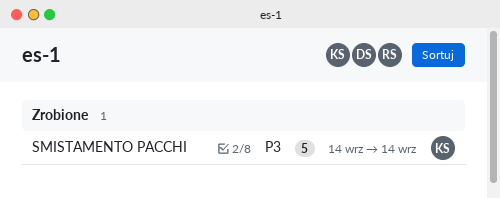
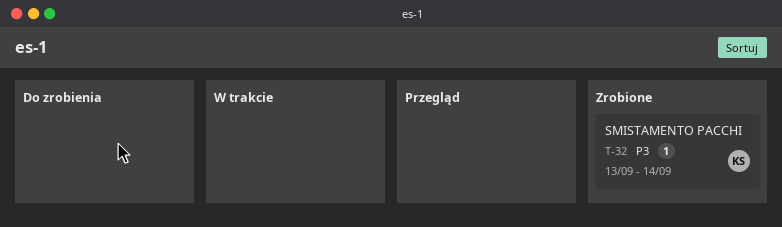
SMISTAMENTO PACCHI, estimate: 5 -> 1
SMISTAMENTO PACCHI, start: Sep 14 -> Sep 13

